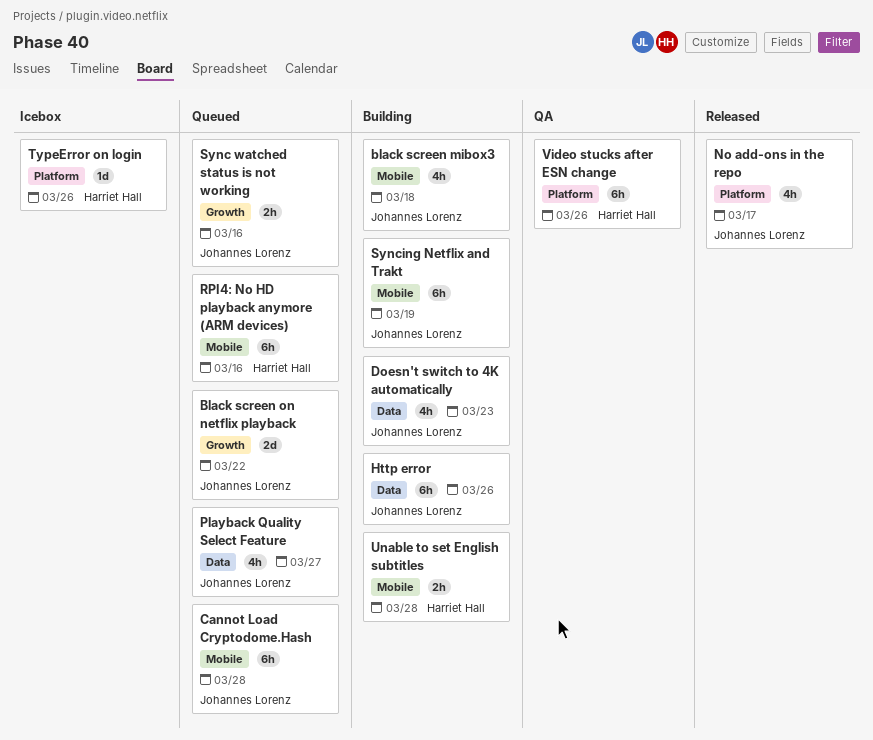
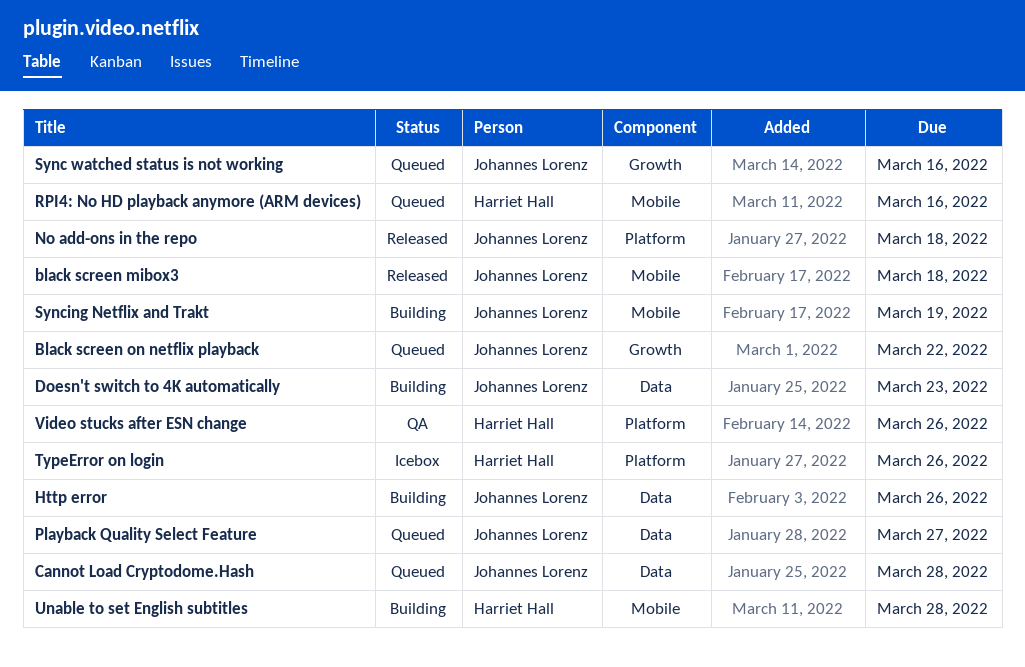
black screen mibox3, status: Building -> Released
Cannot Load Cryptodome.Hash, label: Mobile -> Data
No add-ons in the repo, due: Mar 17 -> Mar 18

